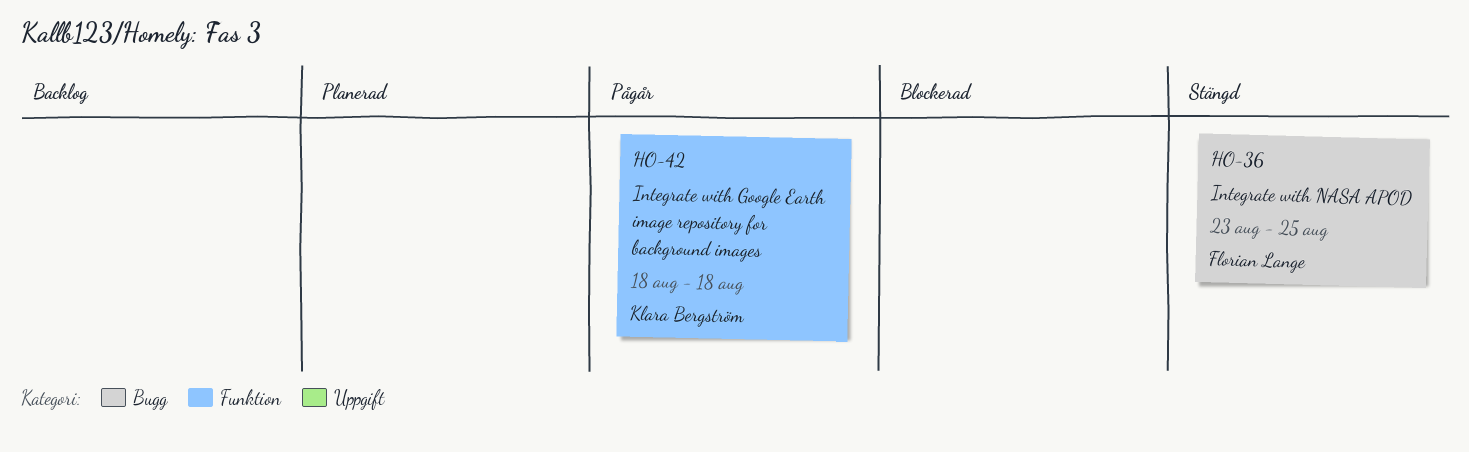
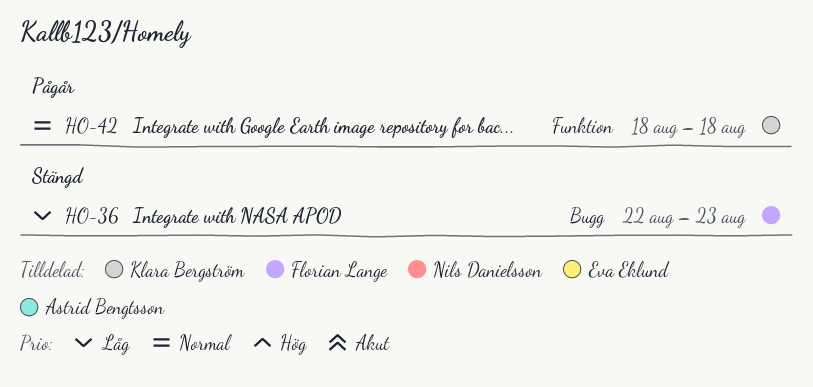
HO-36, start: Aug 23 -> Aug 22
HO-36, due: Aug 25 -> Aug 23

